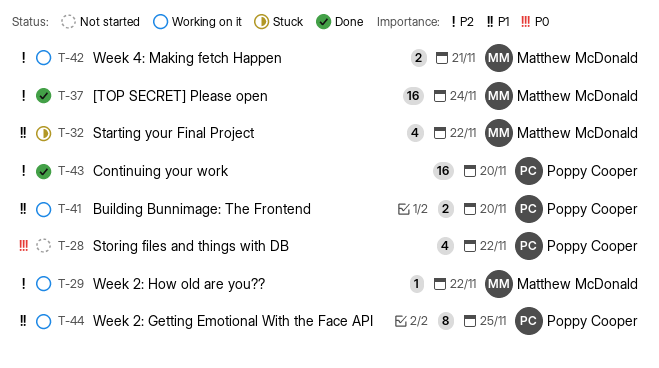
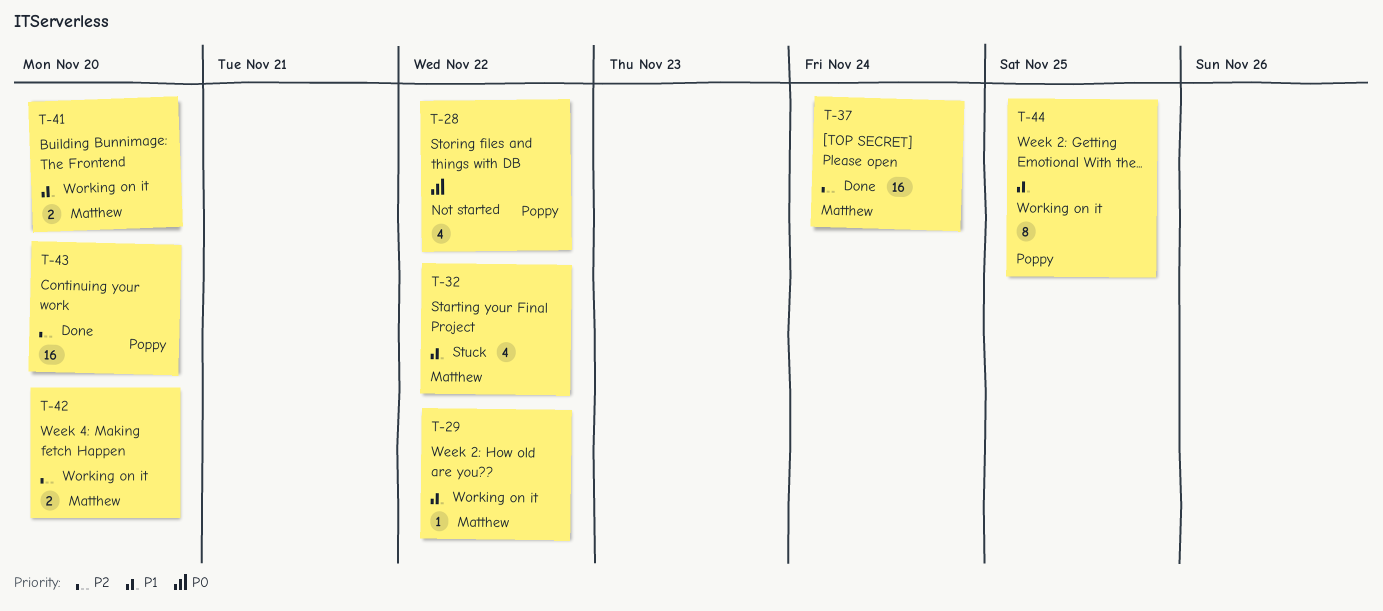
T-29, priority: P2 -> P1
T-41, owner: Poppy Cooper -> Matthew McDonald
T-42, due: Nov 21 -> Nov 20

